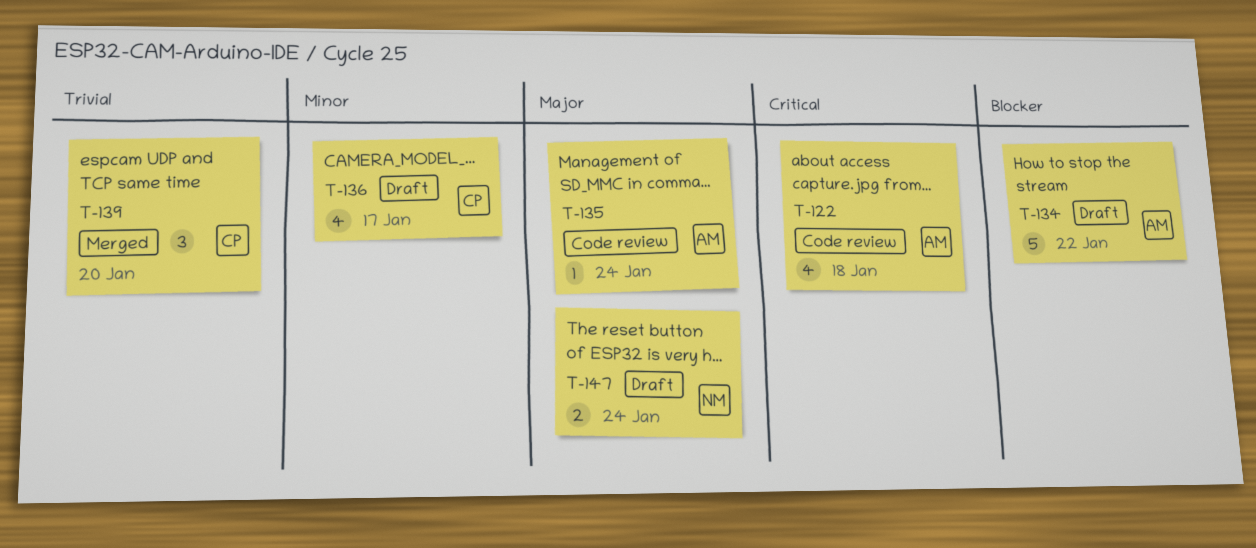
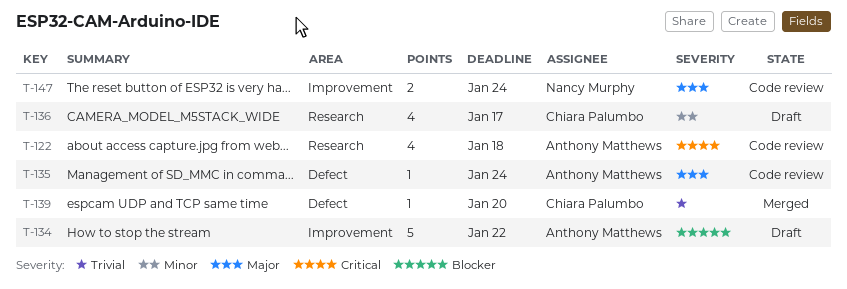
T-139, estimate: 3 -> 1
T-147, status: Draft -> Code review

